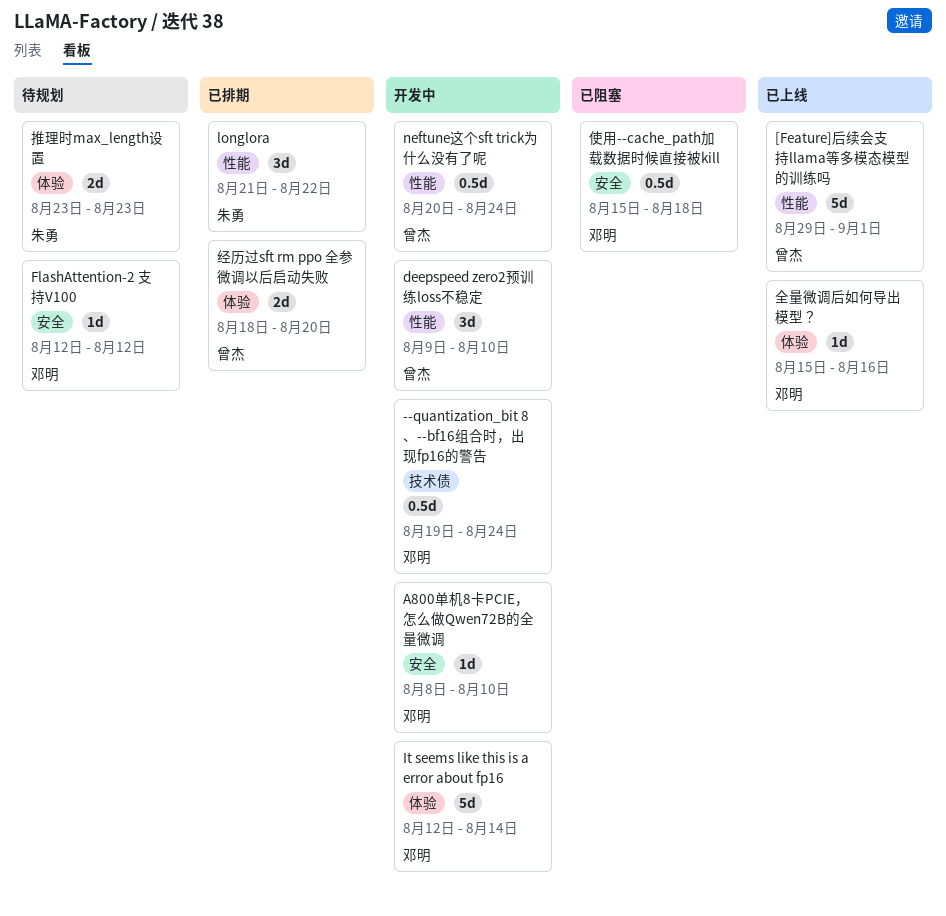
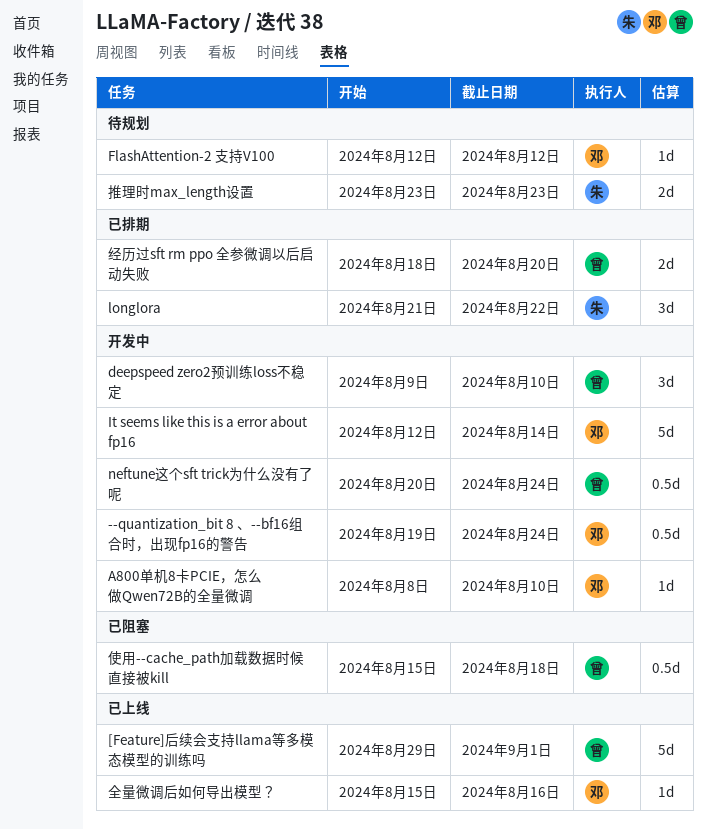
使用--cache_path加载数据时候直接被kill, owner: 邓明 -> 曾杰

